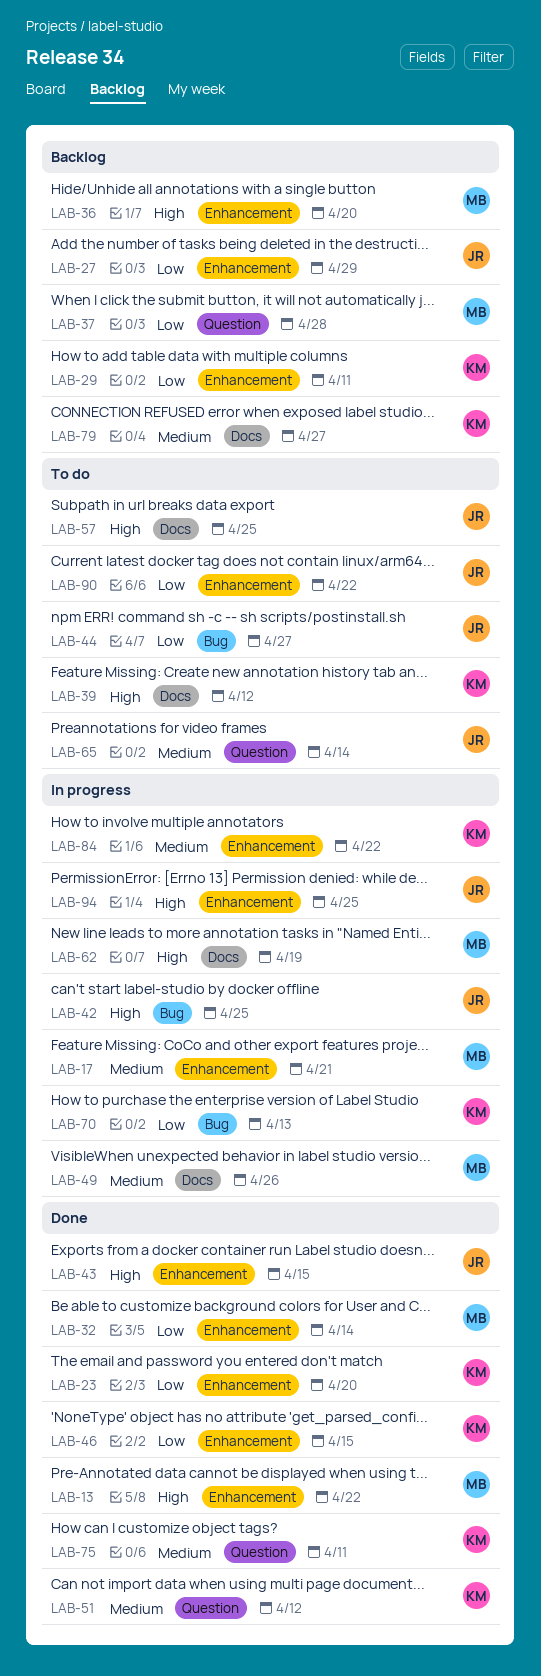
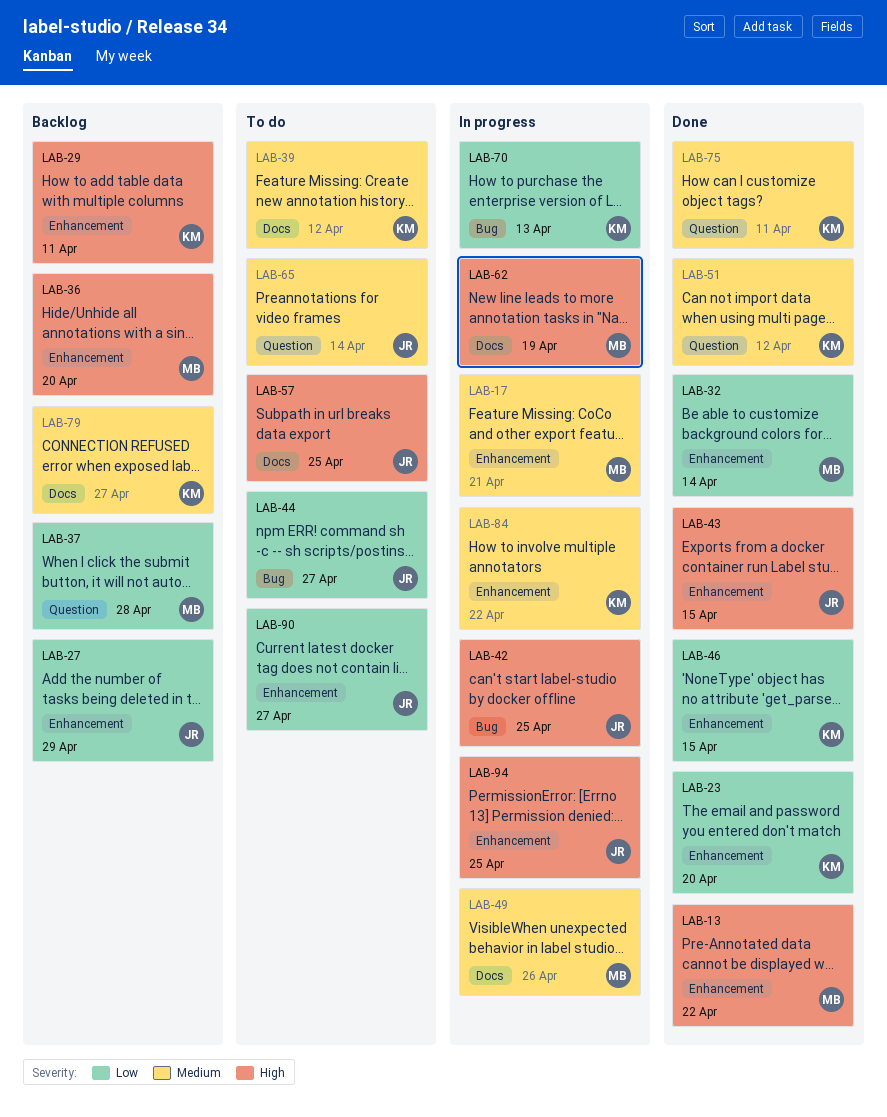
LAB-29, priority: Low -> High
LAB-39, priority: High -> Medium
LAB-90, due: Apr 22 -> Apr 27

